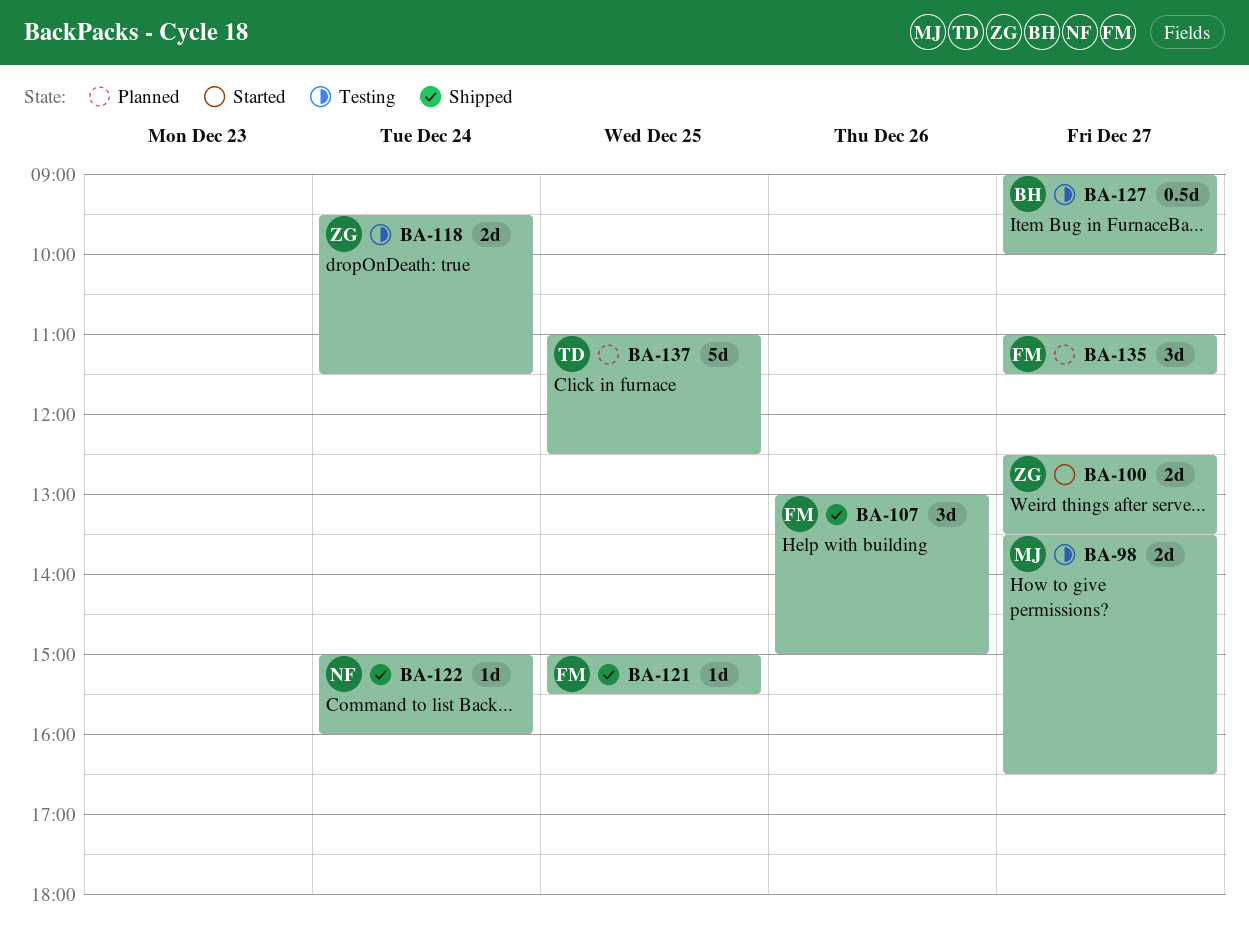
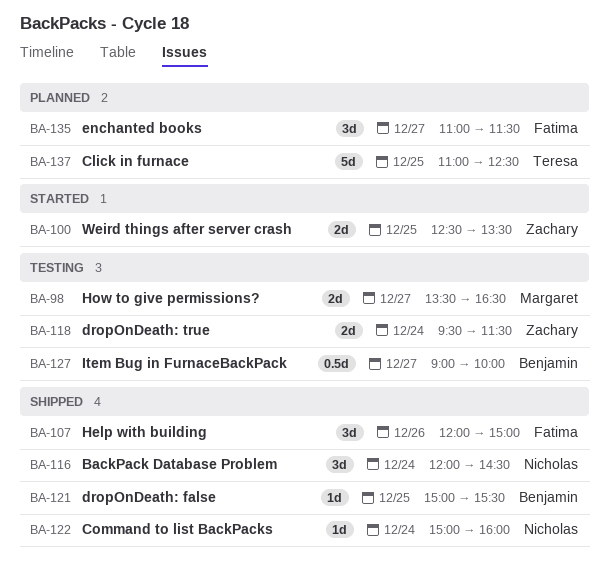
BA-100, day: Dec 27 -> Dec 25
BA-107, begins: 13:00 -> 12:00
BA-116: none -> present
BA-121, owner: Fatima -> Benjamin

